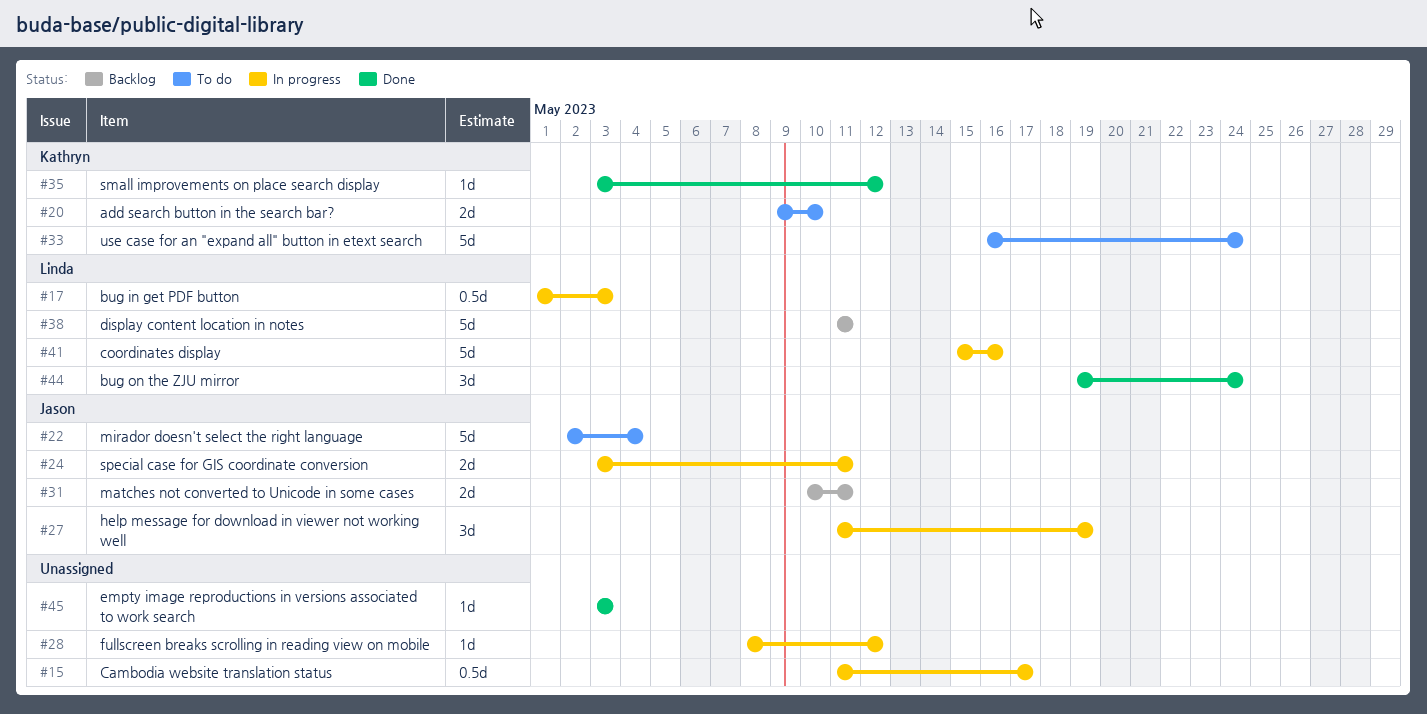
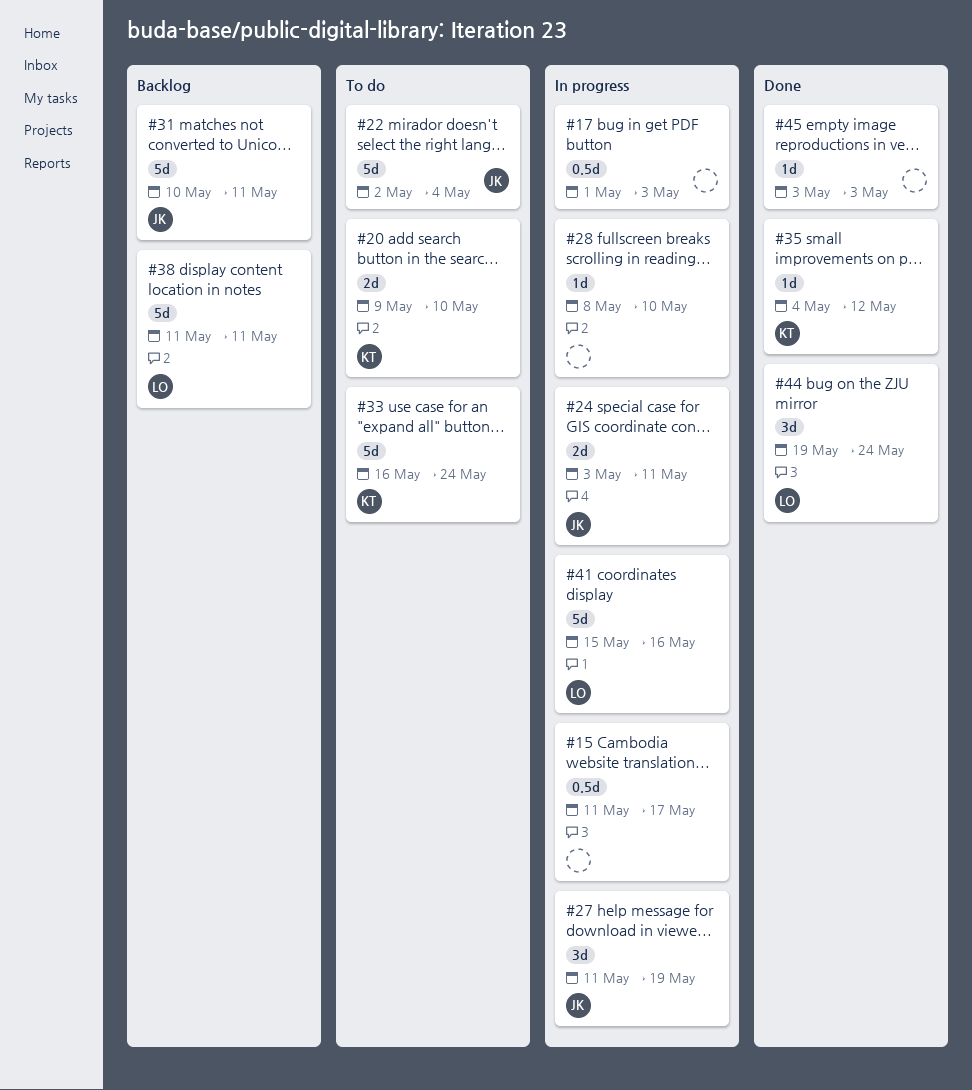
#17, owner: Linda -> none
#28, due: May 12 -> May 10
#31, estimate: 2d -> 5d
#35, start: May 3 -> May 4

